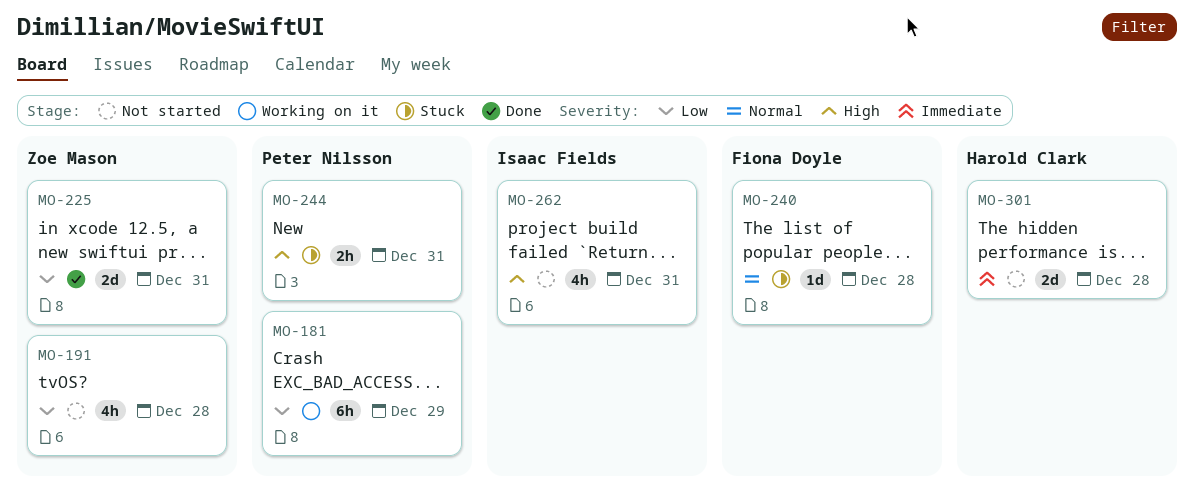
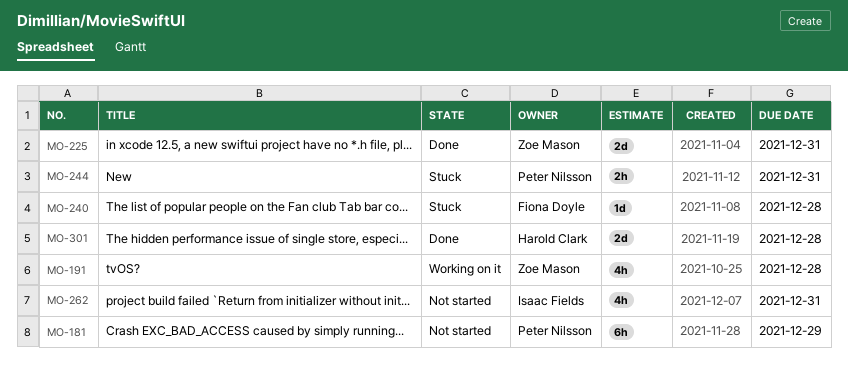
MO-181, status: Working on it -> Not started
MO-191, status: Not started -> Working on it
MO-301, status: Not started -> Done

